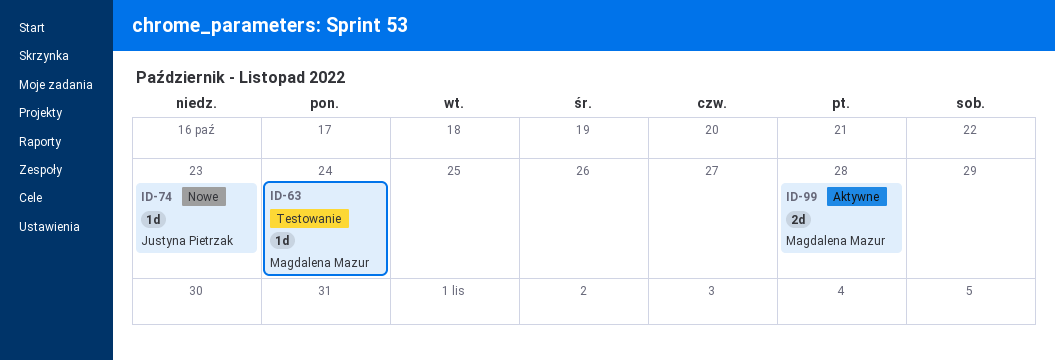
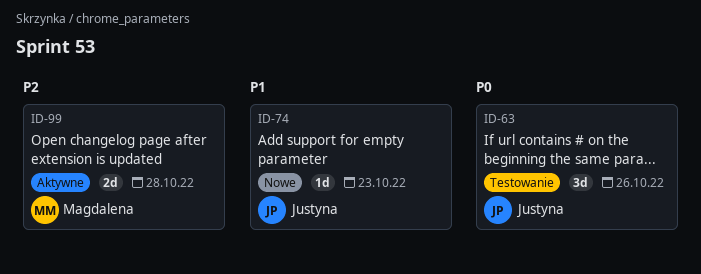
ID-63, owner: Magdalena Mazur -> Justyna Pietrzak
ID-63, estimate: 1d -> 3d
ID-63, due: Oct 24 -> Oct 26

